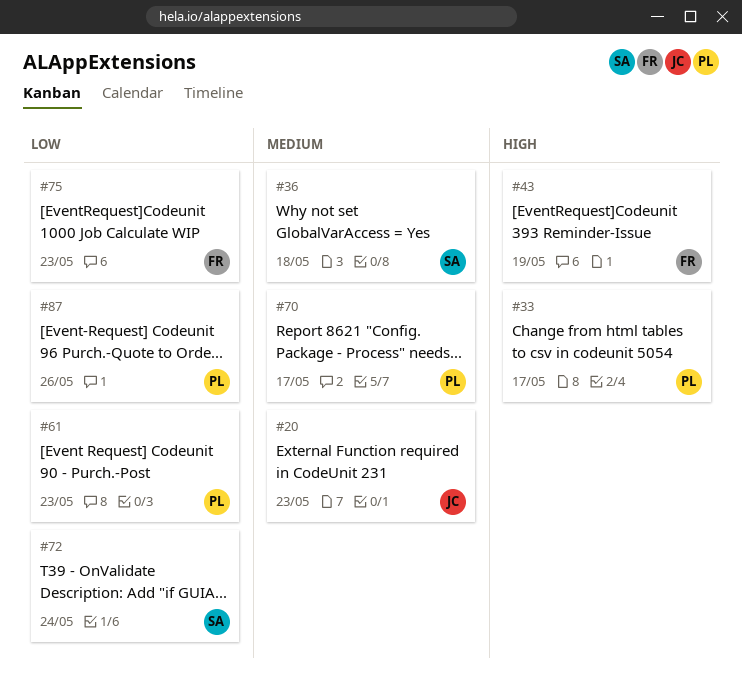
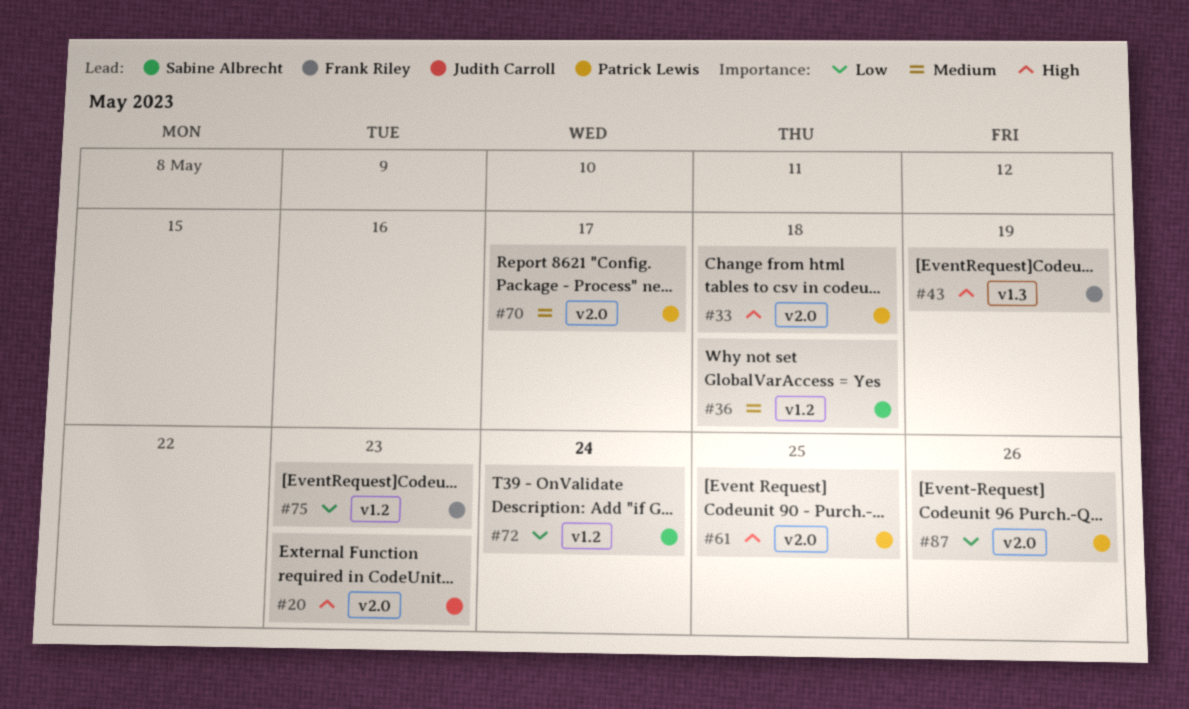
#20, priority: Medium -> High
#33, due: May 17 -> May 18
#61, priority: Low -> High
#61, due: May 23 -> May 25

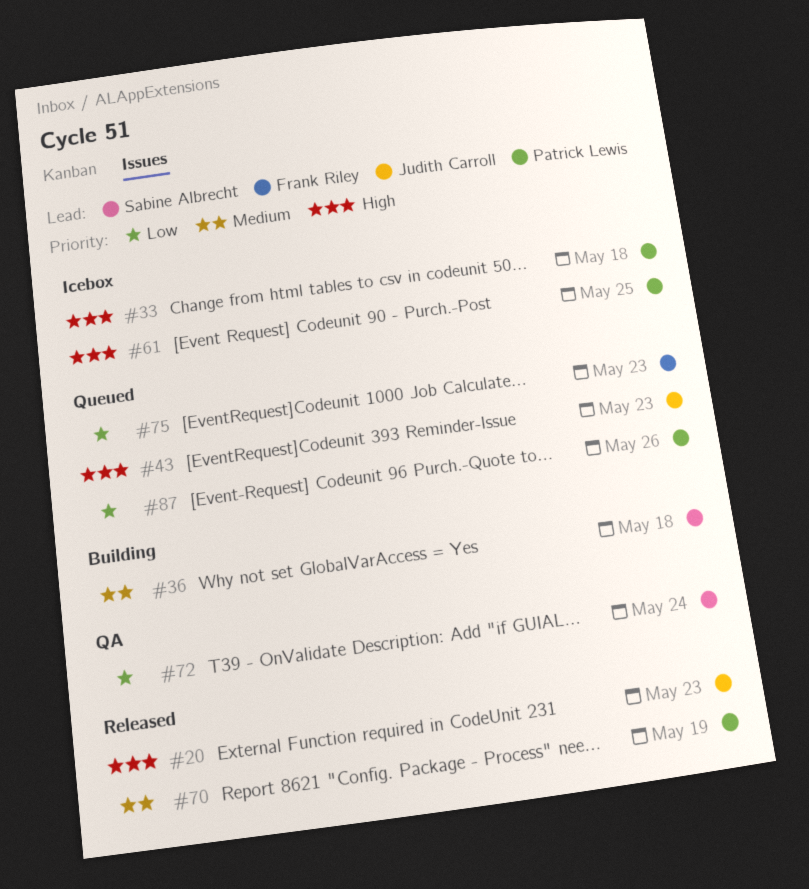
#43, owner: Frank Riley -> Judith Carroll
#43, due: May 19 -> May 23
#70, due: May 17 -> May 19

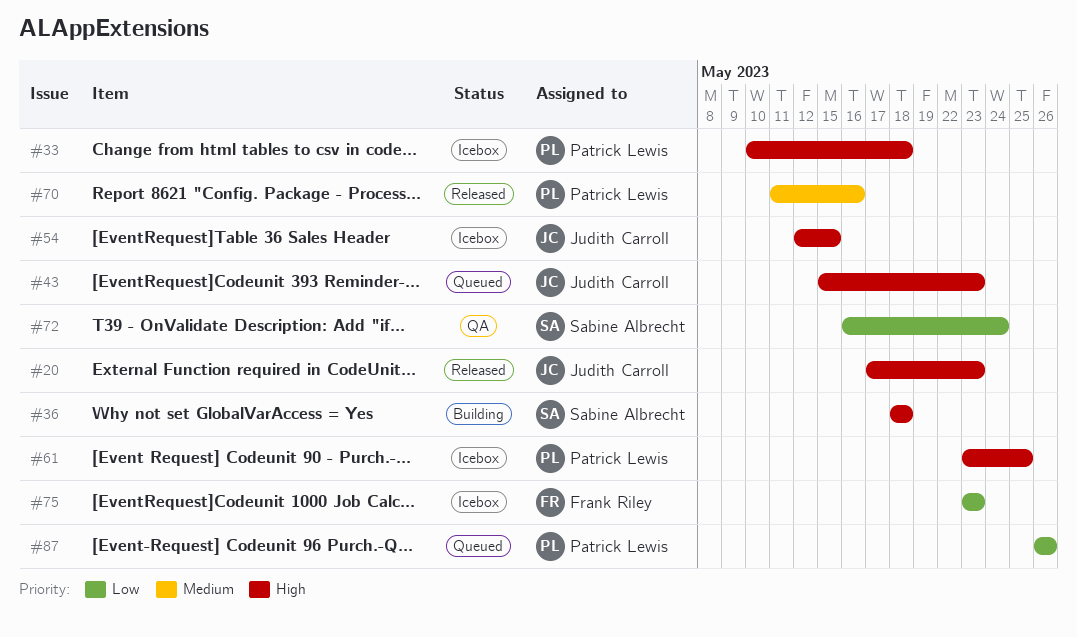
#36, priority: Medium -> High
#54: none -> present
#70, due: May 19 -> May 16
#75, status: Queued -> Icebox

